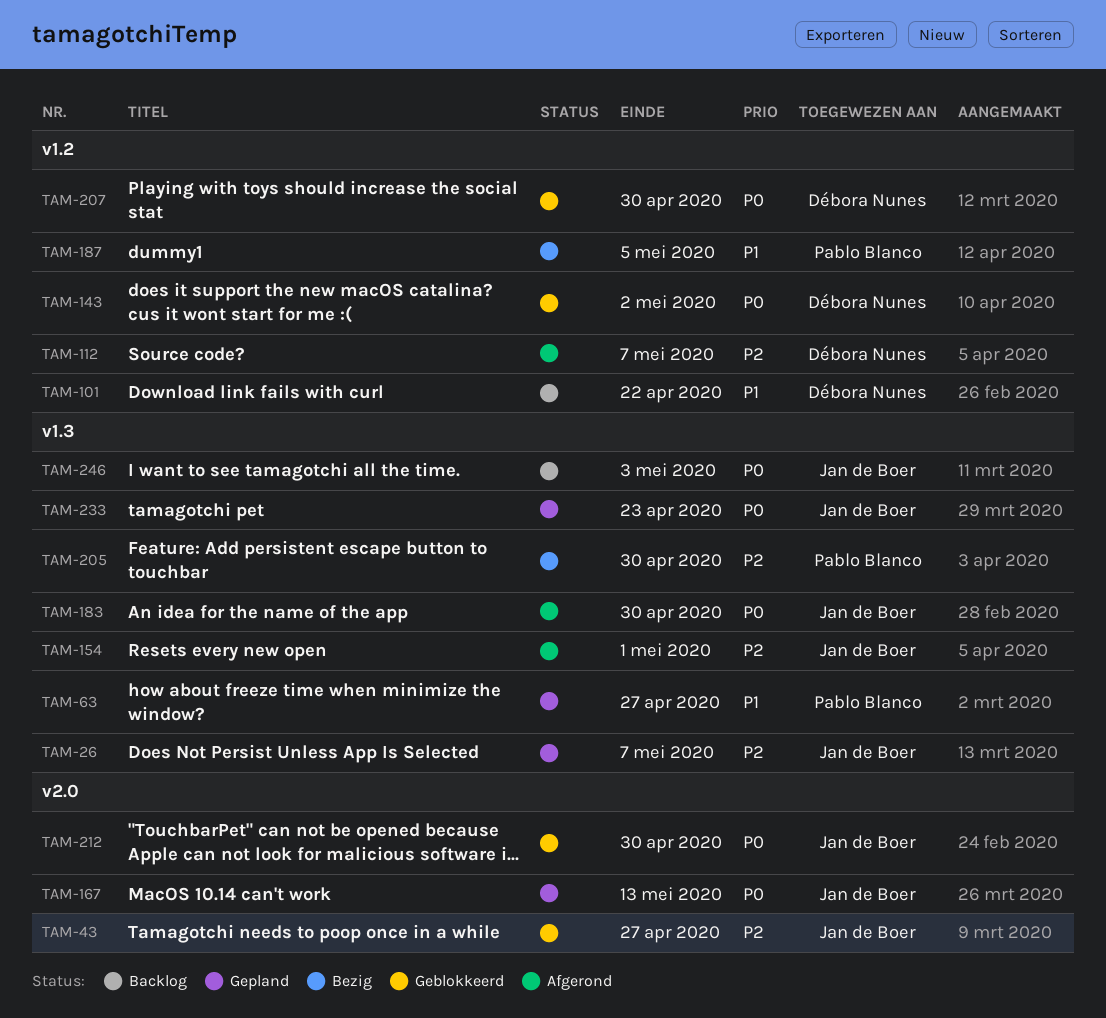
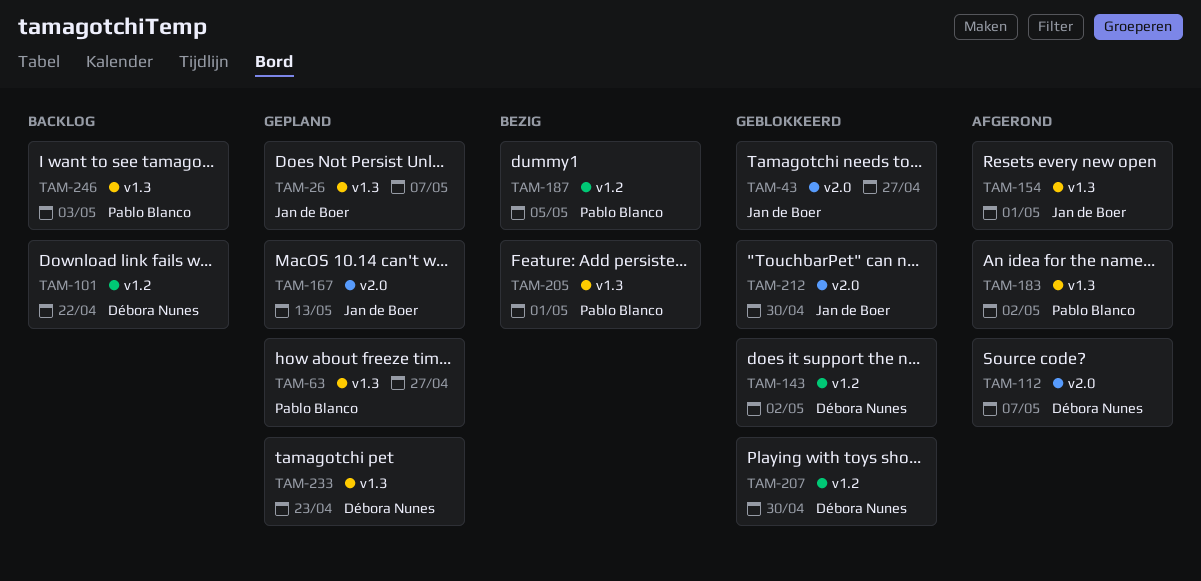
TAM-112, label: v1.2 -> v2.0
TAM-183, owner: Jan de Boer -> Pablo Blanco
TAM-183, due: Apr 30 -> May 2
TAM-205, due: Apr 30 -> May 1
TAM-233, owner: Jan de Boer -> Débora Nunes
TAM-246, owner: Jan de Boer -> Pablo Blanco

